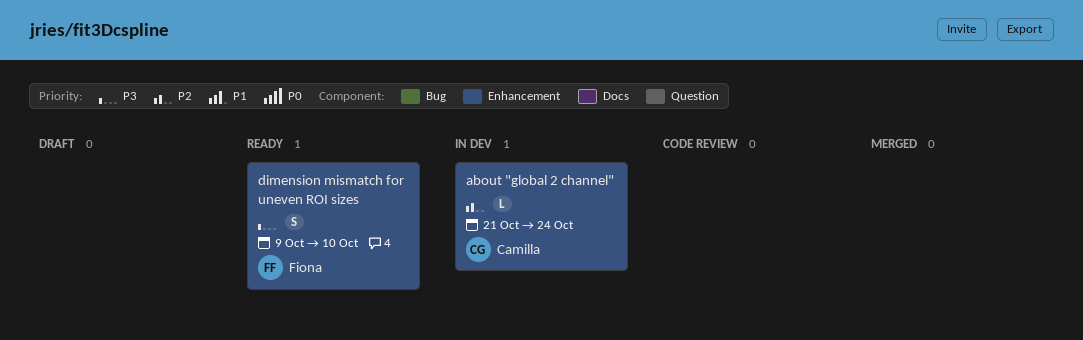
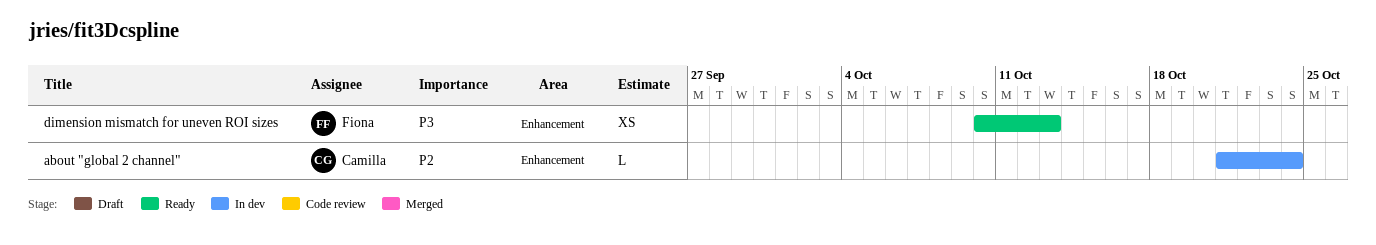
dimension mismatch for uneven ROI sizes, estimate: S -> XS
dimension mismatch for uneven ROI sizes, start: Oct 9 -> Oct 10
dimension mismatch for uneven ROI sizes, due: Oct 10 -> Oct 13

